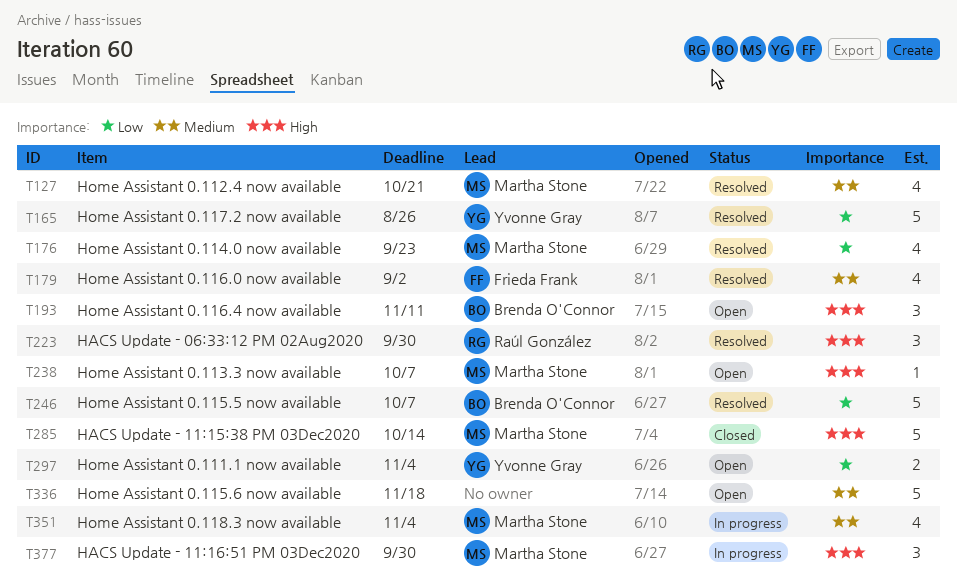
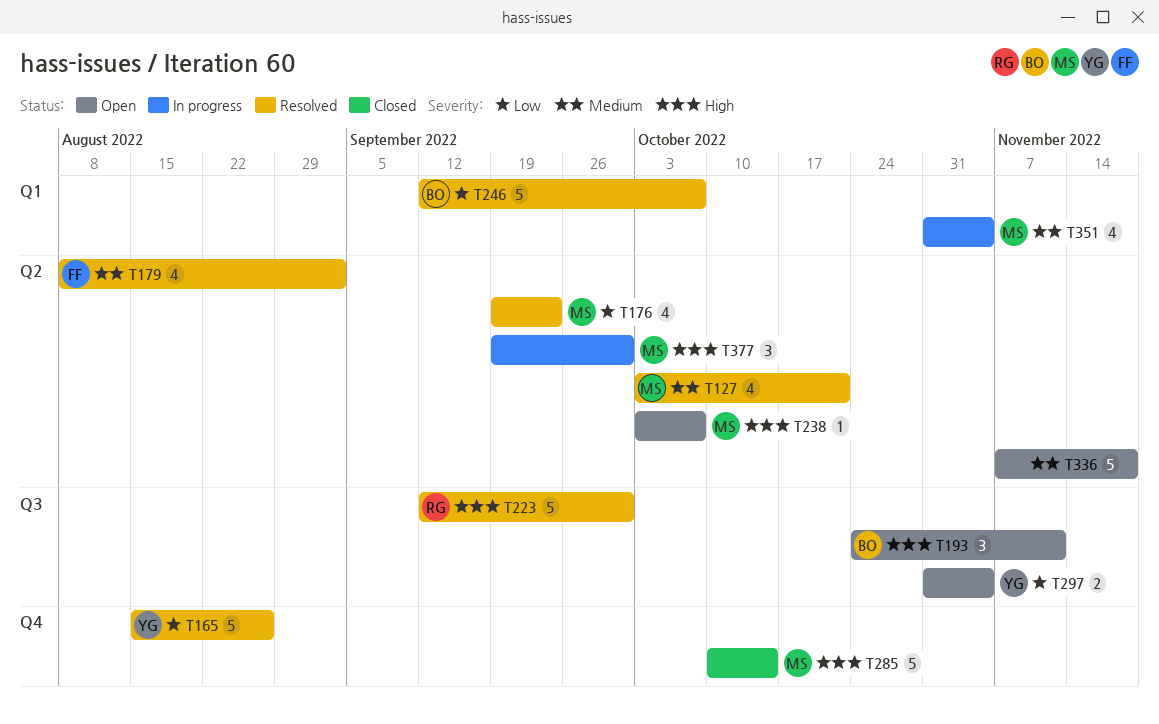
T223, estimate: 3 -> 5

